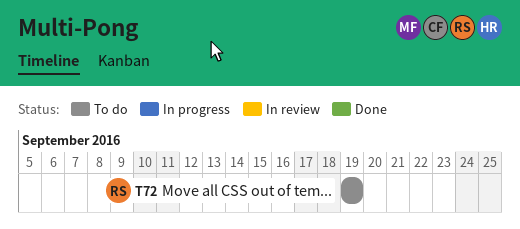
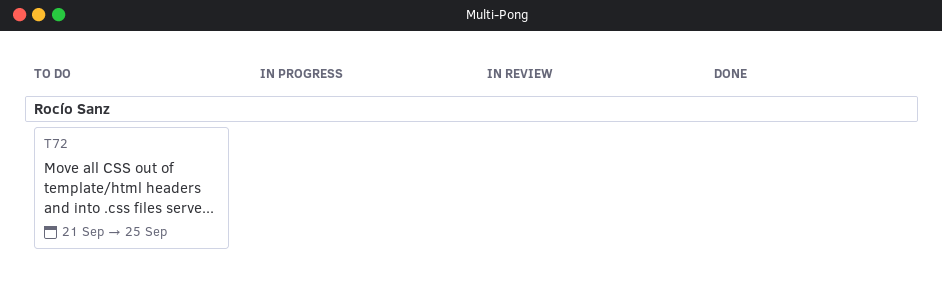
T72, start: Sep 19 -> Sep 21
T72, due: Sep 19 -> Sep 25

